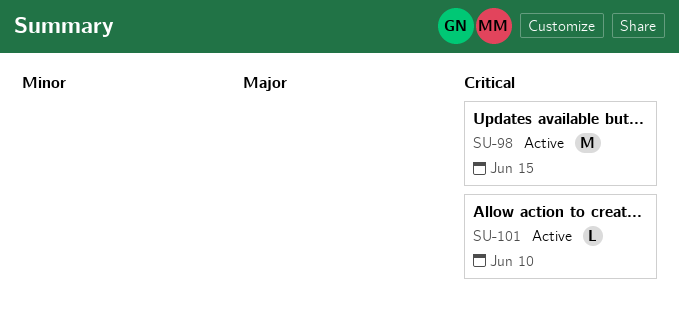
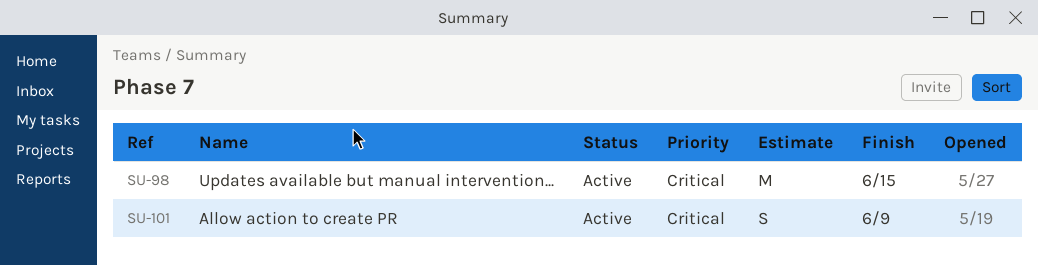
SU-101, estimate: L -> S
SU-101, due: Jun 10 -> Jun 9

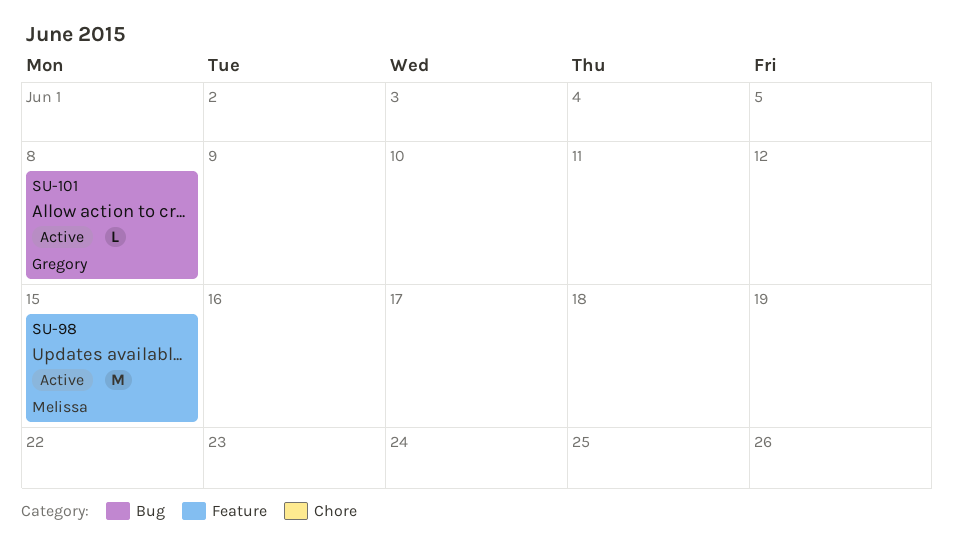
SU-101, estimate: S -> L
SU-101, due: Jun 9 -> Jun 8

